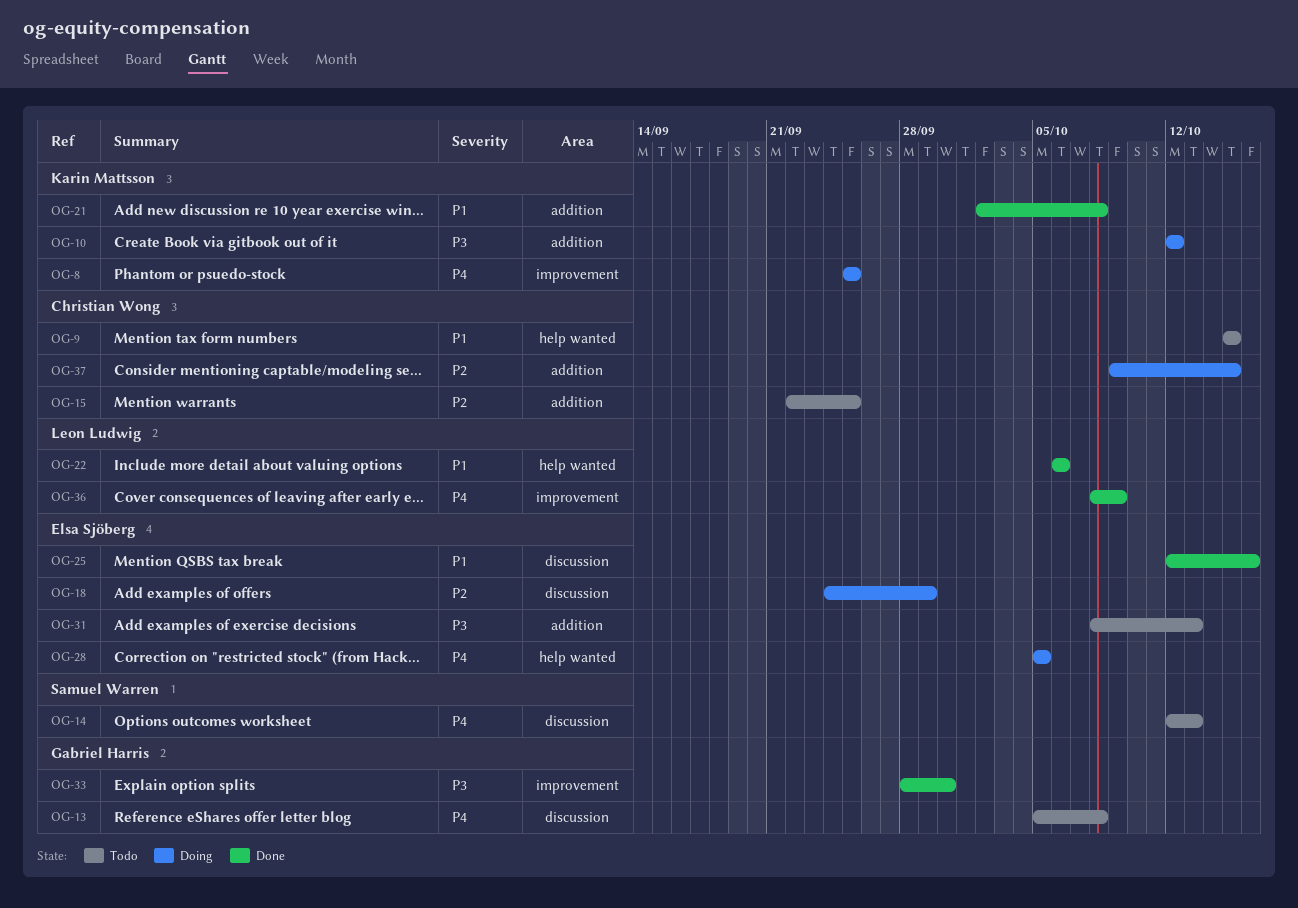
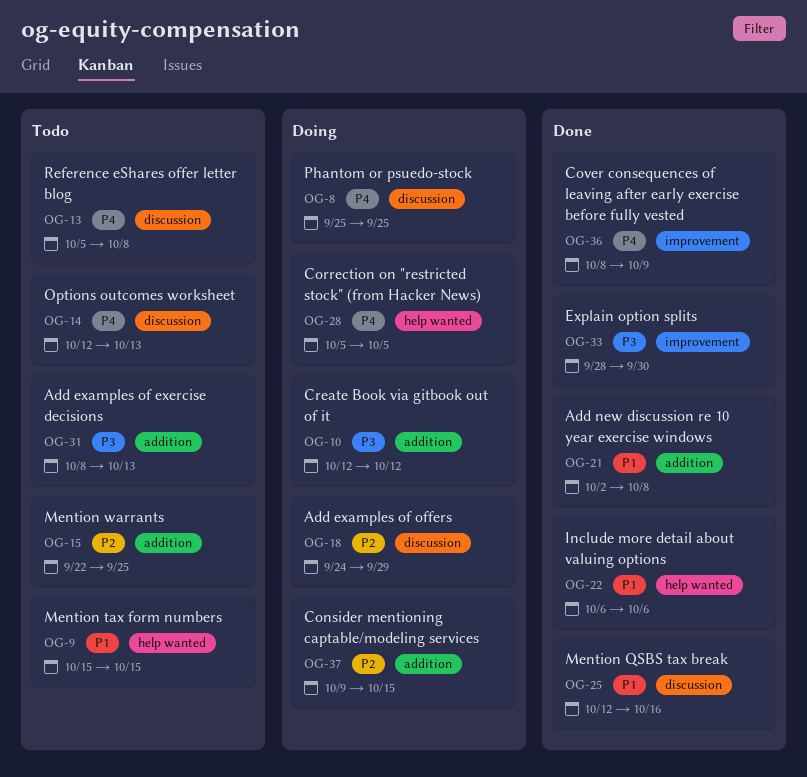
OG-8, label: improvement -> discussion

